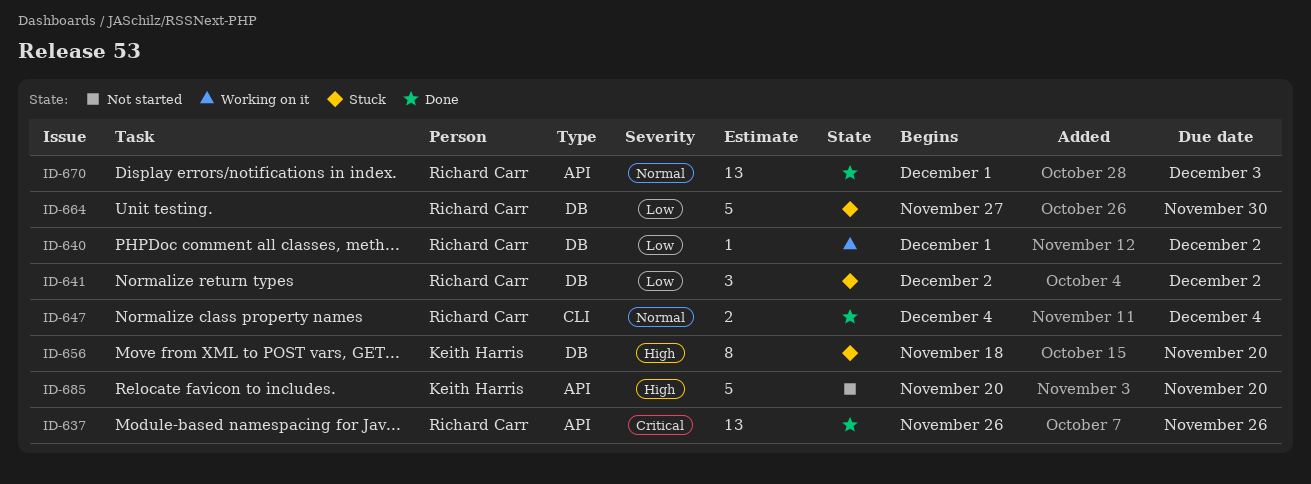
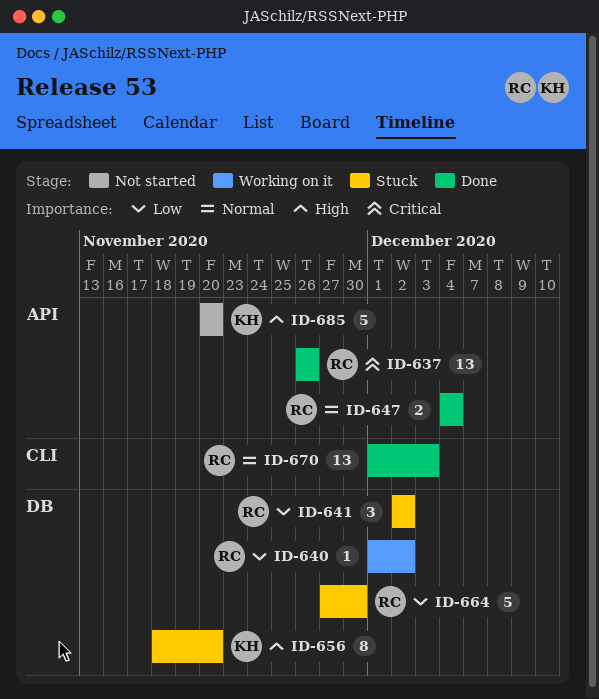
ID-647, label: CLI -> API
ID-670, label: API -> CLI

